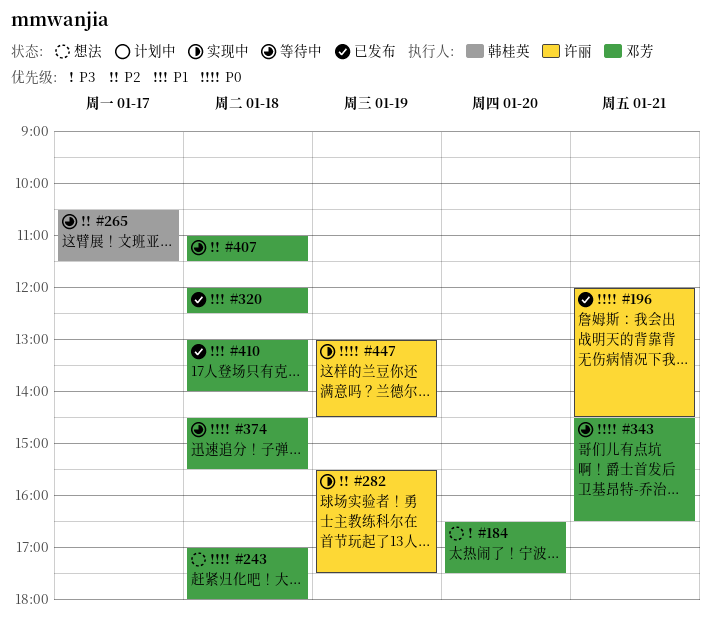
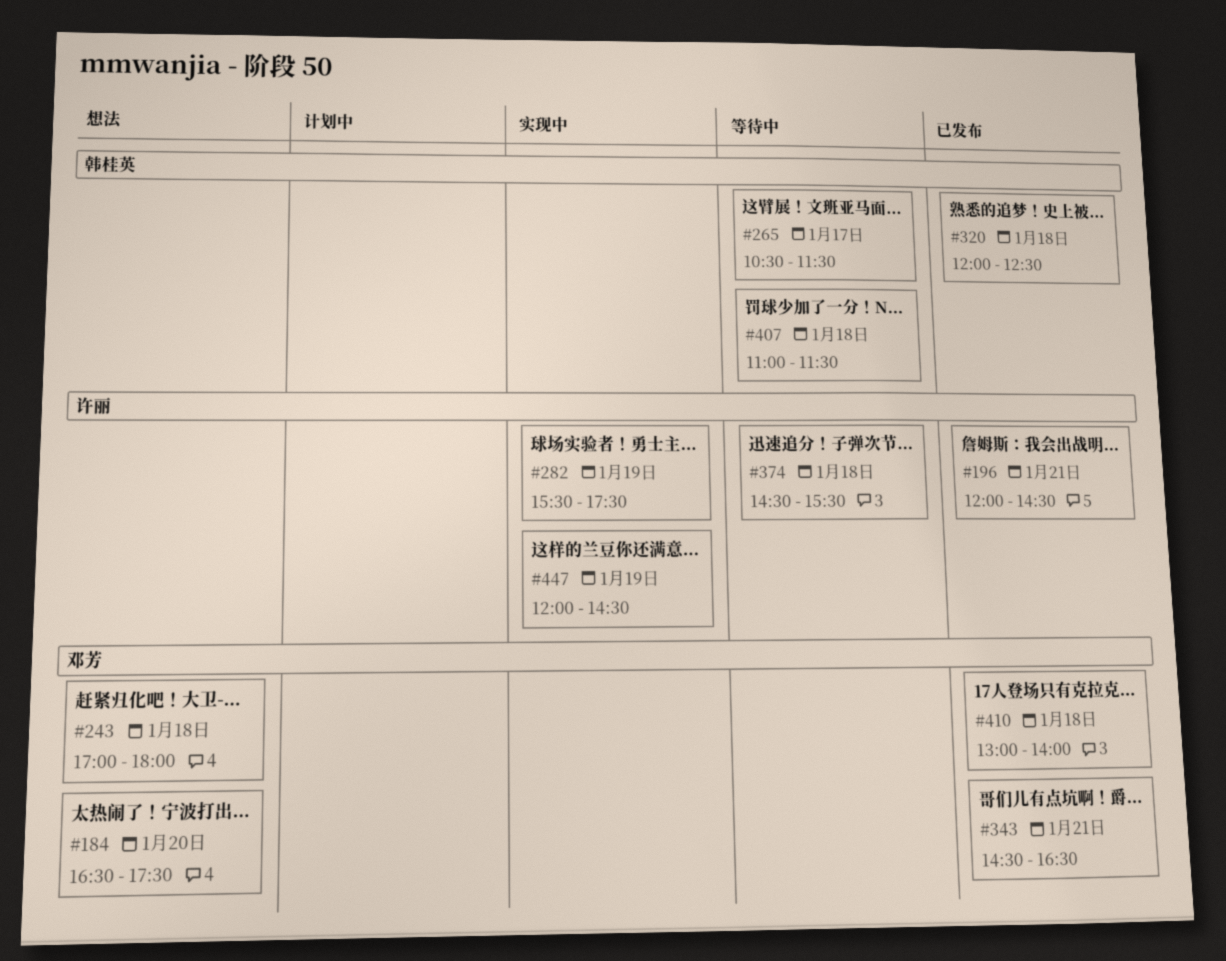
#320, owner: 邓芳 -> 韩桂英
#343, status: 等待中 -> 已发布
#374, owner: 邓芳 -> 许丽
#407, owner: 邓芳 -> 韩桂英
#447, begins: 13:00 -> 12:00

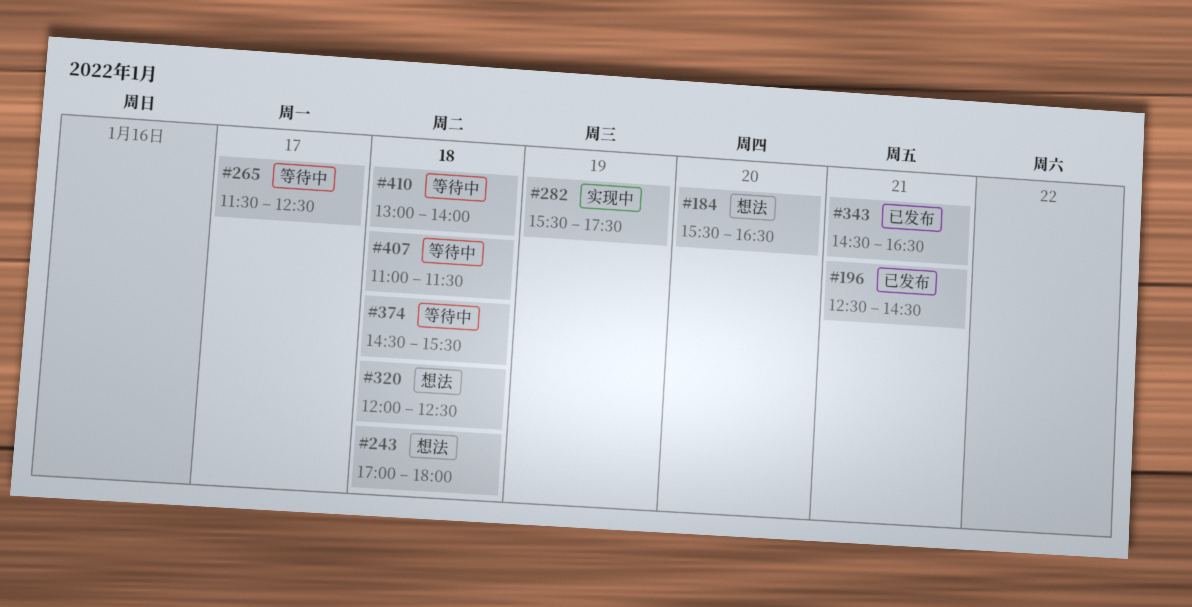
#184, begins: 16:30 -> 15:30
#184, ends: 17:30 -> 16:30
#196, begins: 12:00 -> 12:30
#265, begins: 10:30 -> 11:30
#265, ends: 11:30 -> 12:30
#320, status: 已发布 -> 想法
#410, status: 已发布 -> 等待中
#447: present -> none

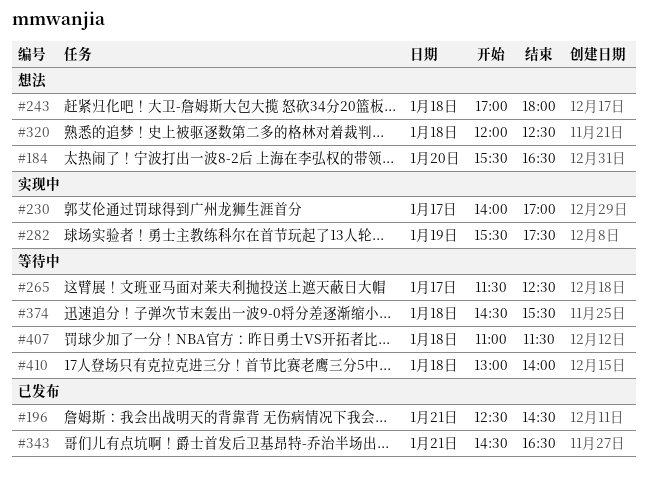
#230: none -> present

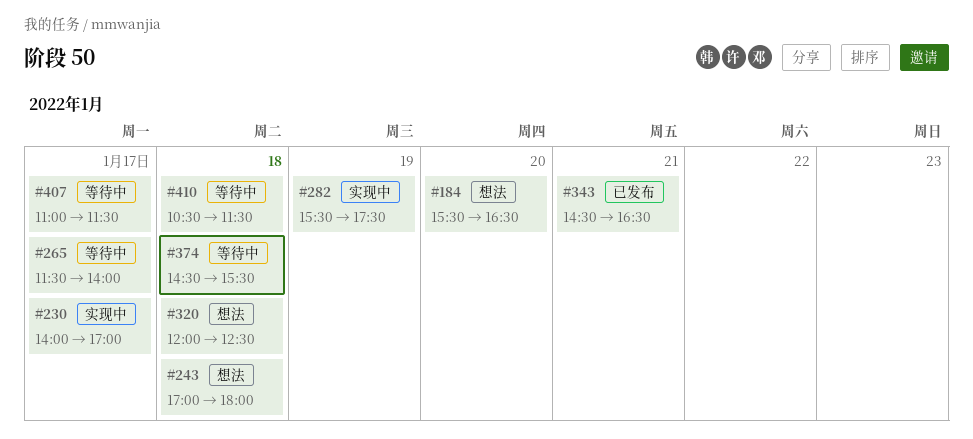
#196: present -> none
#265, ends: 12:30 -> 14:00
#407, day: Jan 18 -> Jan 17
#410, begins: 13:00 -> 10:30
#410, ends: 14:00 -> 11:30

